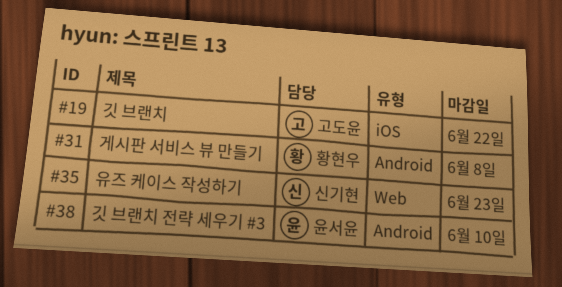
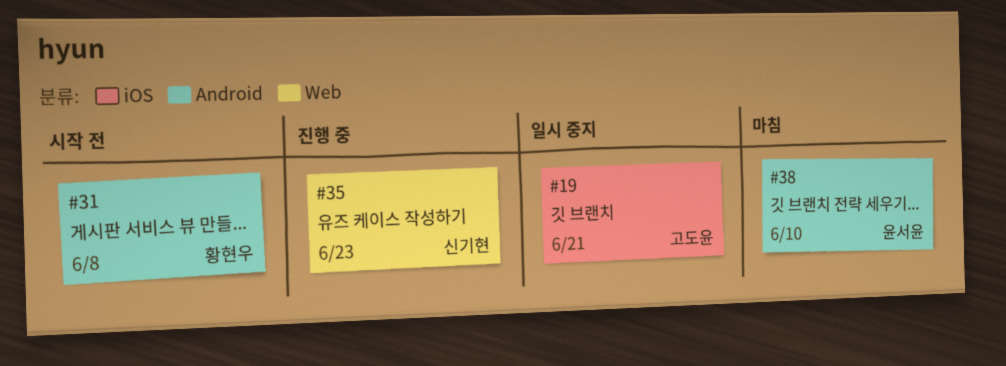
#19, due: Jun 22 -> Jun 21

